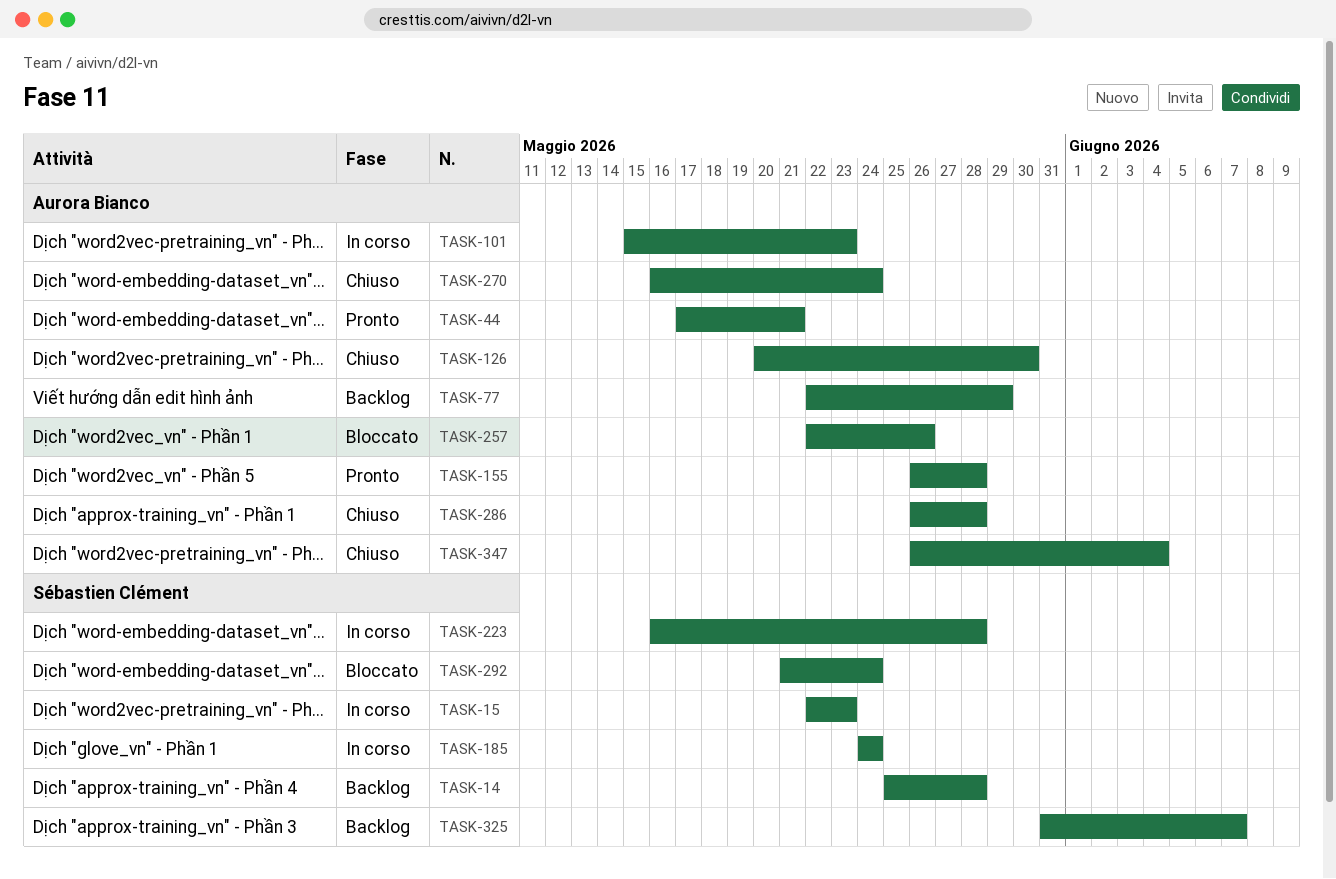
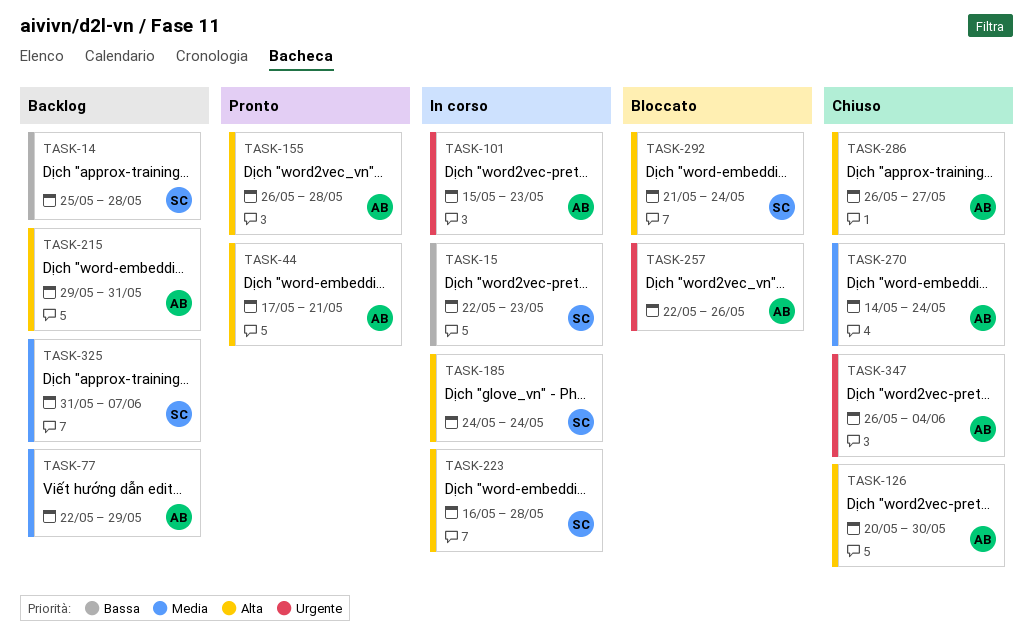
TASK-215: none -> present
TASK-270, start: May 16 -> May 14
TASK-286, due: May 28 -> May 27

